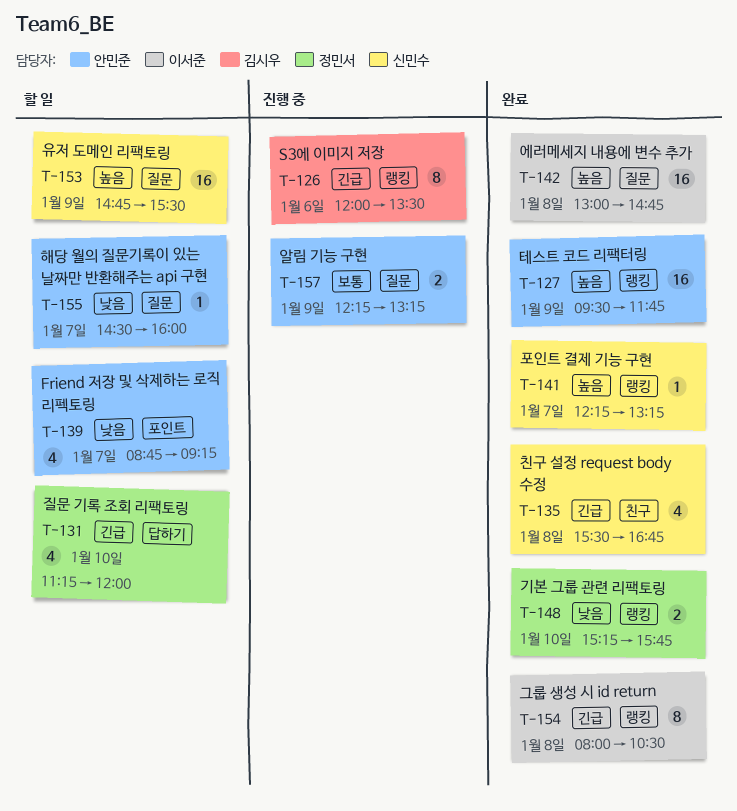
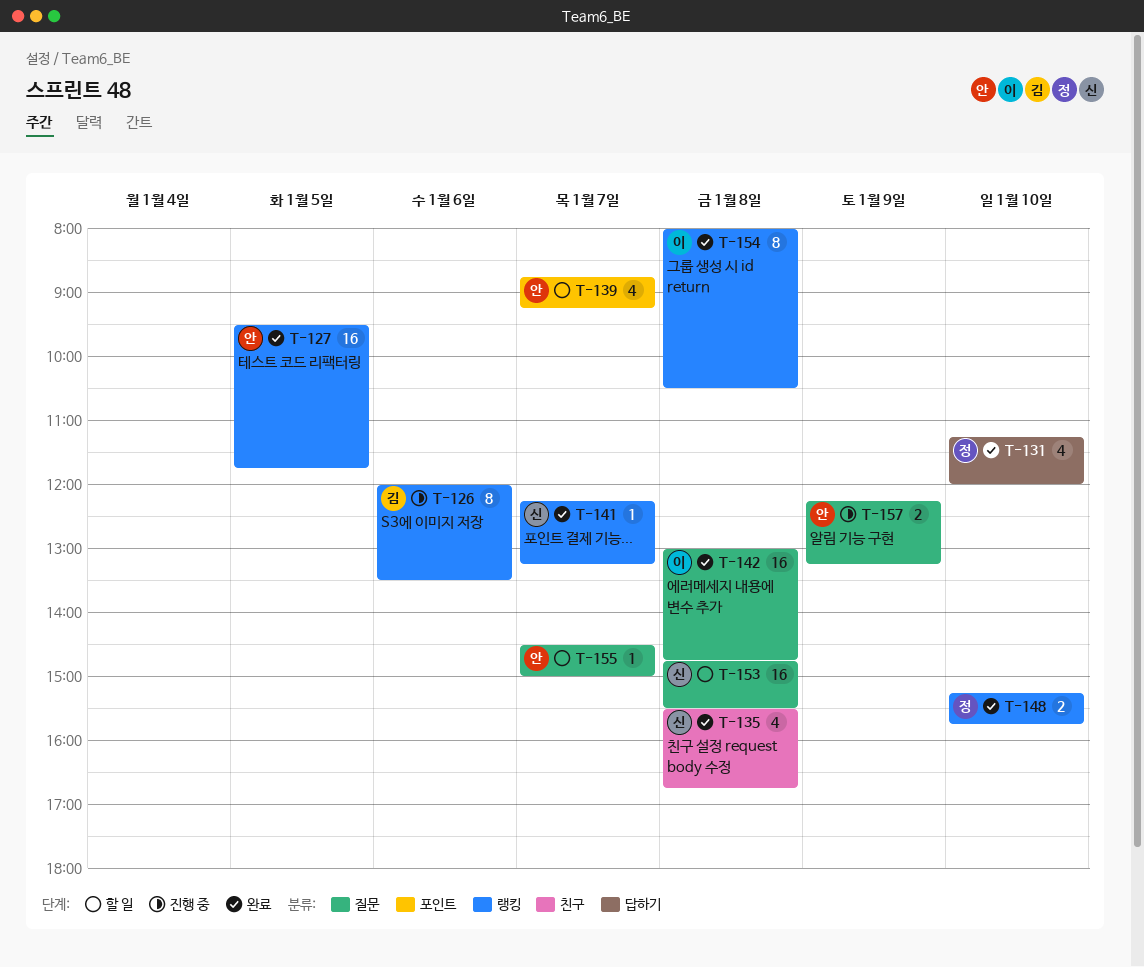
T-127, day: Jan 9 -> Jan 5
T-131, status: 할 일 -> 완료
T-153, day: Jan 9 -> Jan 8
T-155, ends: 16:00 -> 15:00

